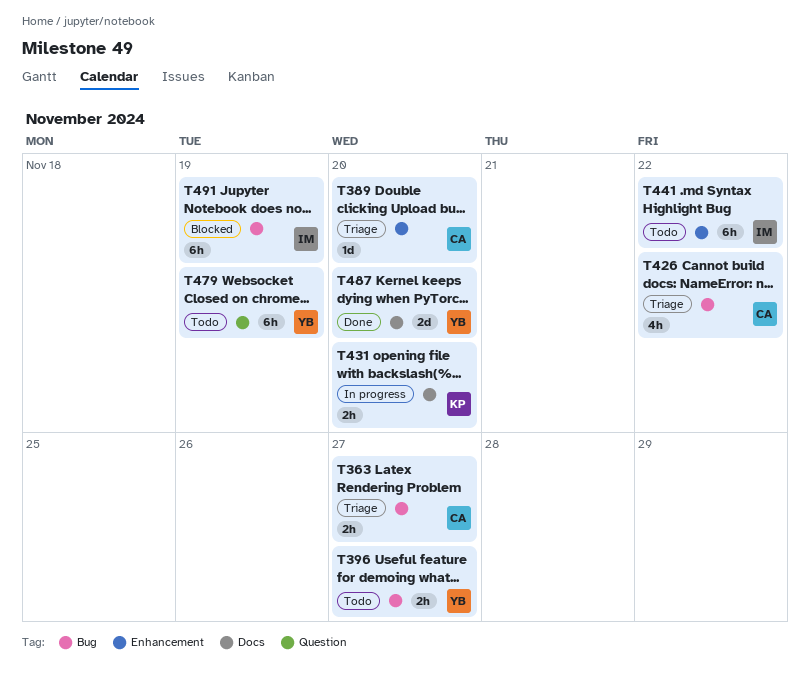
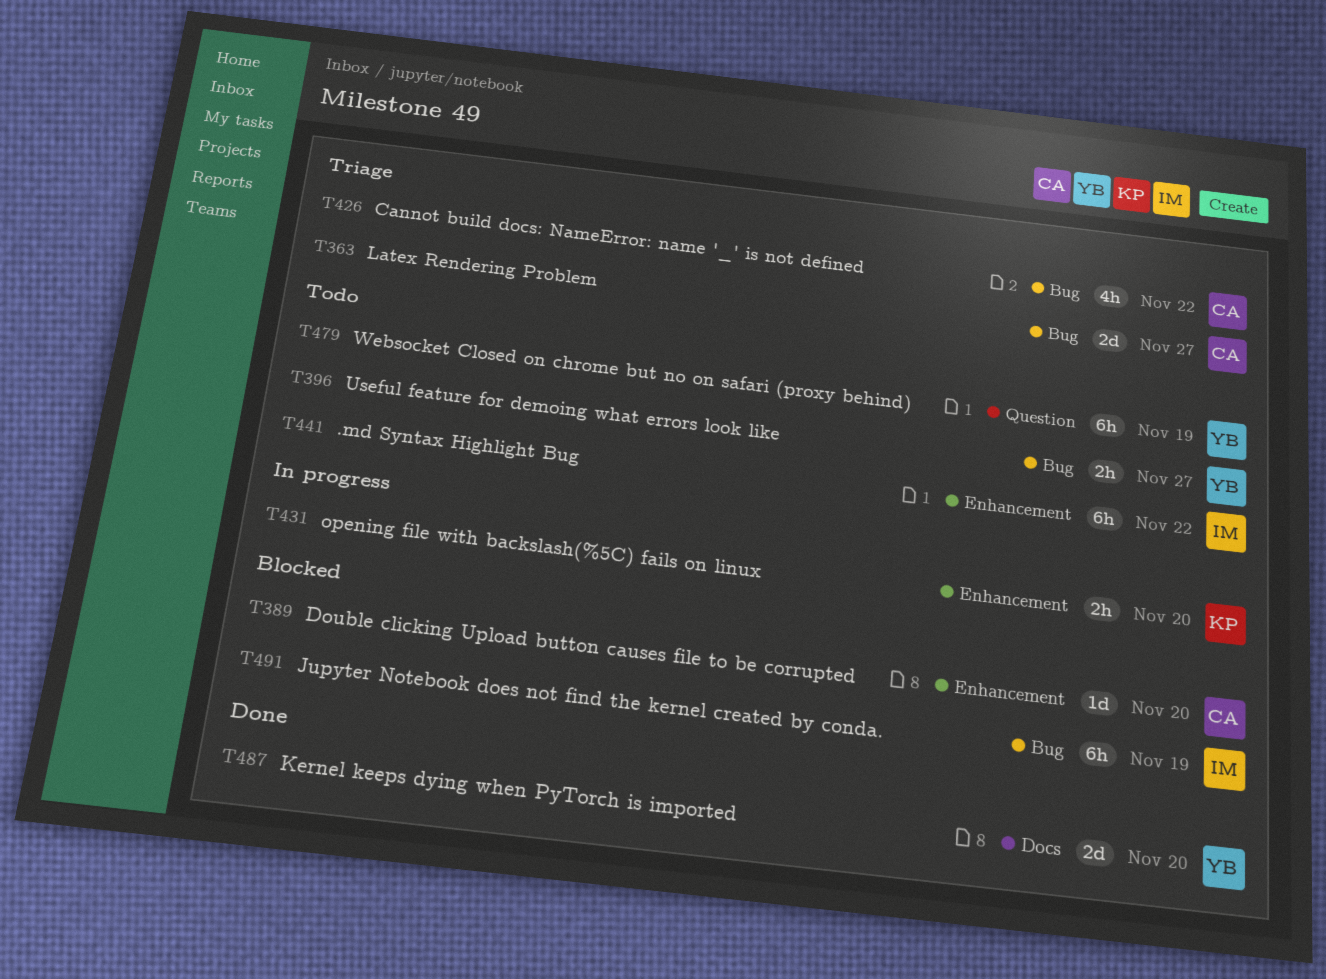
T363, estimate: 2h -> 2d
T389, status: Triage -> Blocked
T431, label: Docs -> Enhancement

